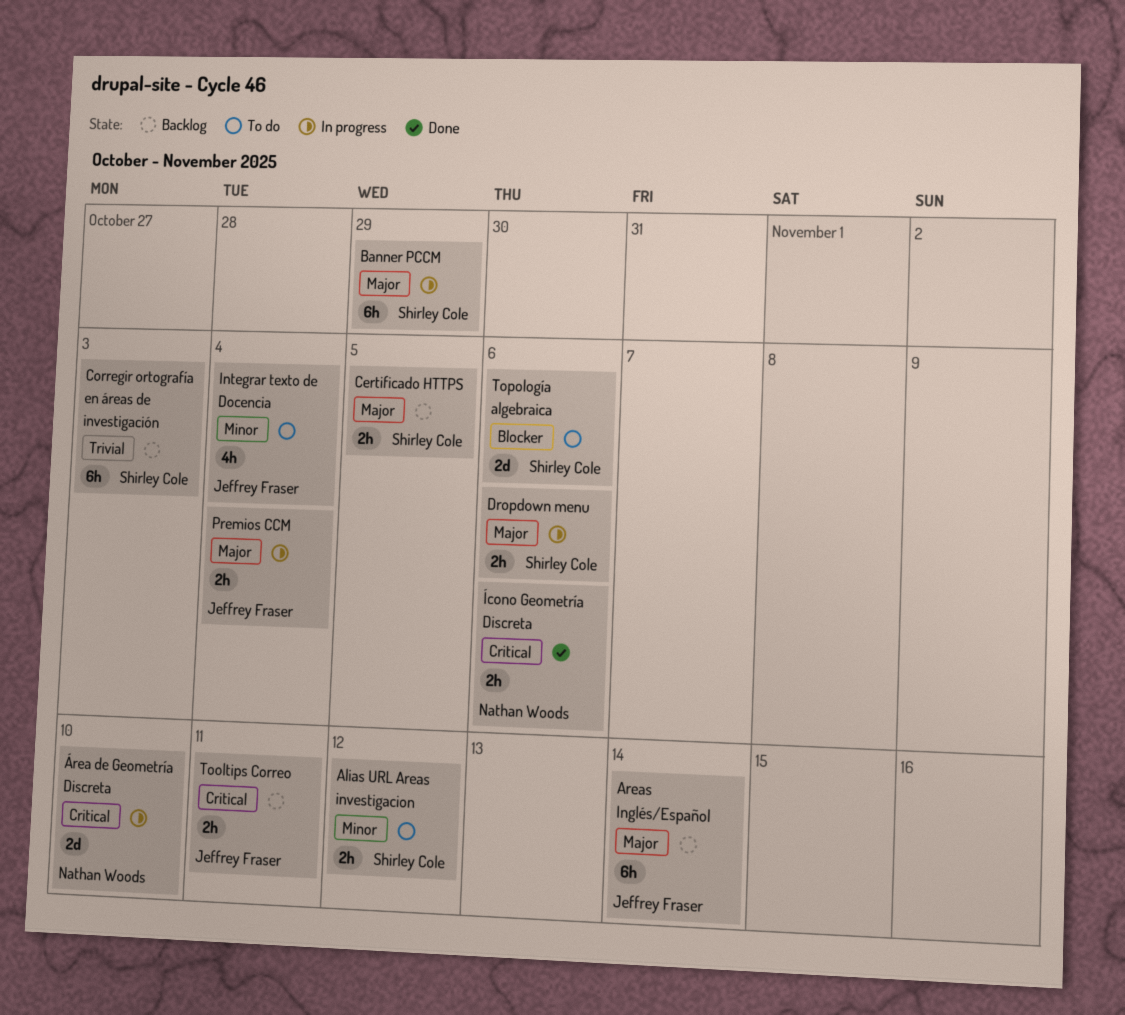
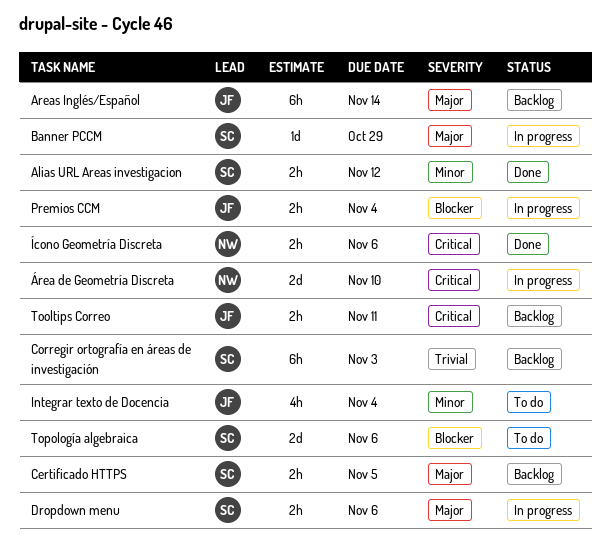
Alias URL Areas investigacion, status: To do -> Done
Banner PCCM, estimate: 6h -> 1d
Premios CCM, priority: Major -> Blocker

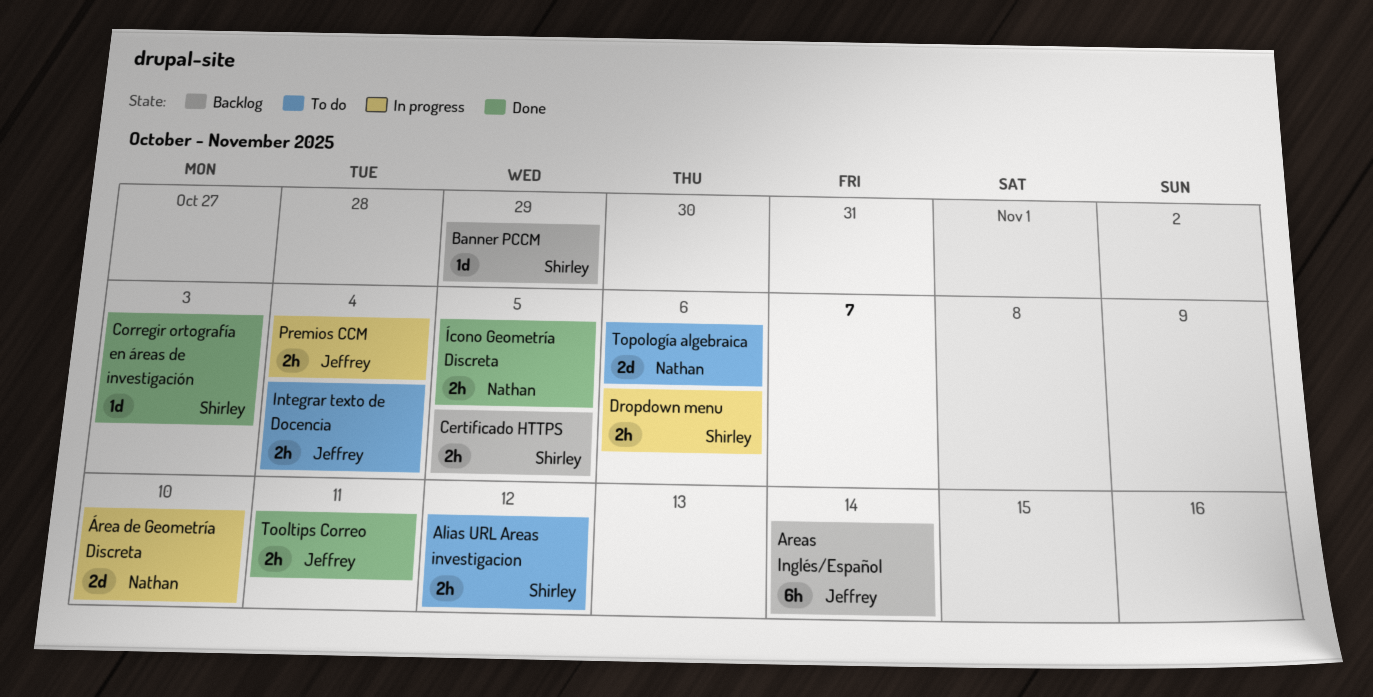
Alias URL Areas investigacion, status: Done -> To do
Banner PCCM, status: In progress -> Backlog
Corregir ortografía en áreas de investigación, status: Backlog -> Done
Corregir ortografía en áreas de investigación, estimate: 6h -> 1d
Integrar texto de Docencia, estimate: 4h -> 2h
Tooltips Correo, status: Backlog -> Done
Topología algebraica, owner: Shirley -> Nathan
Ícono Geometría Discreta, due: Nov 6 -> Nov 5

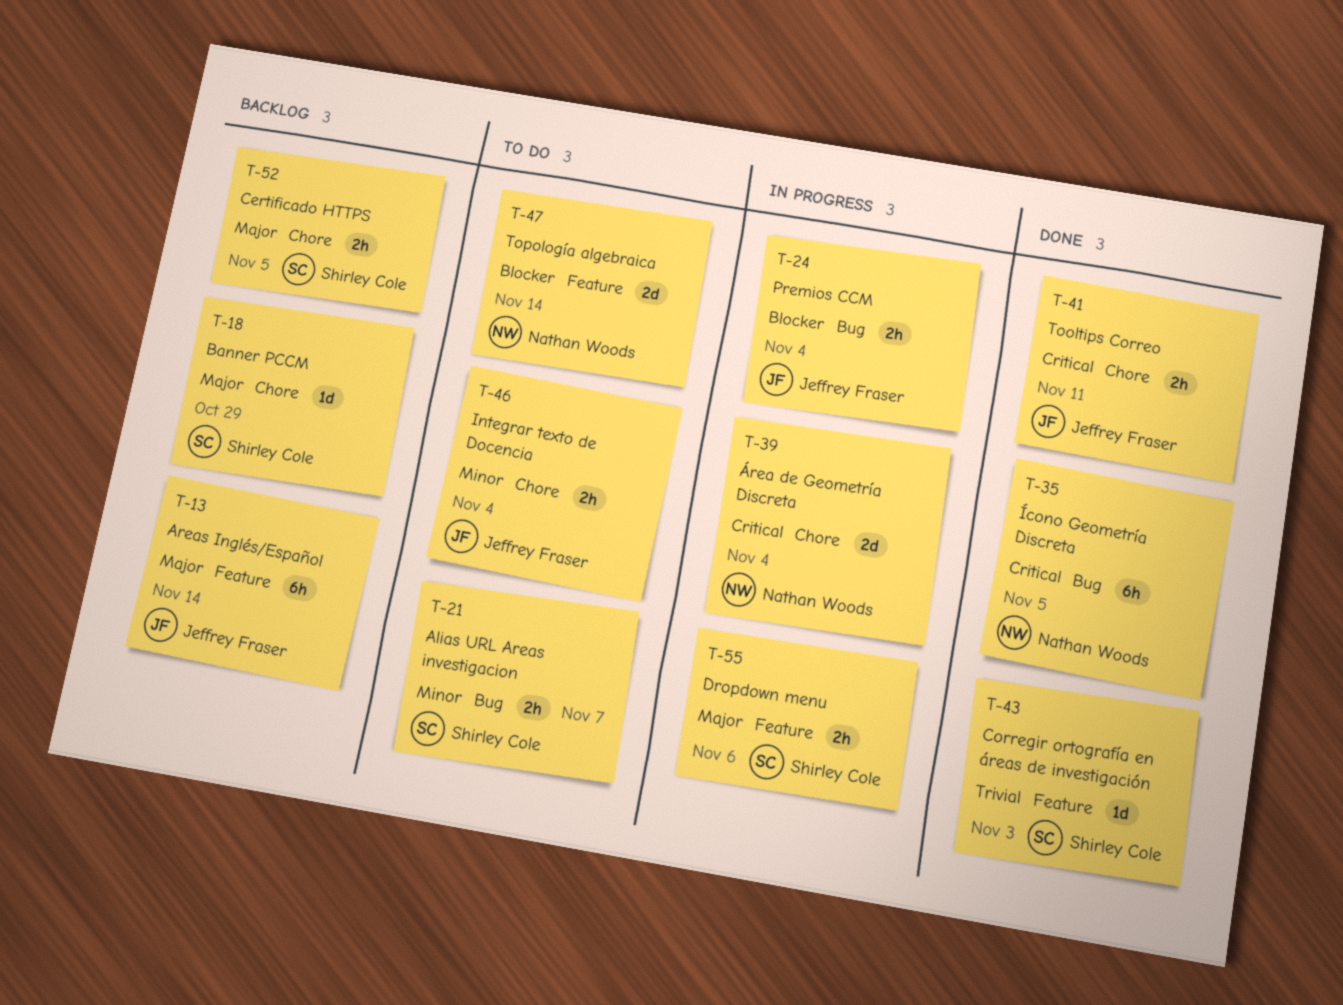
Alias URL Areas investigacion, due: Nov 12 -> Nov 7
Topología algebraica, due: Nov 6 -> Nov 14
Área de Geometría Discreta, due: Nov 10 -> Nov 4
Ícono Geometría Discreta, estimate: 2h -> 6h

